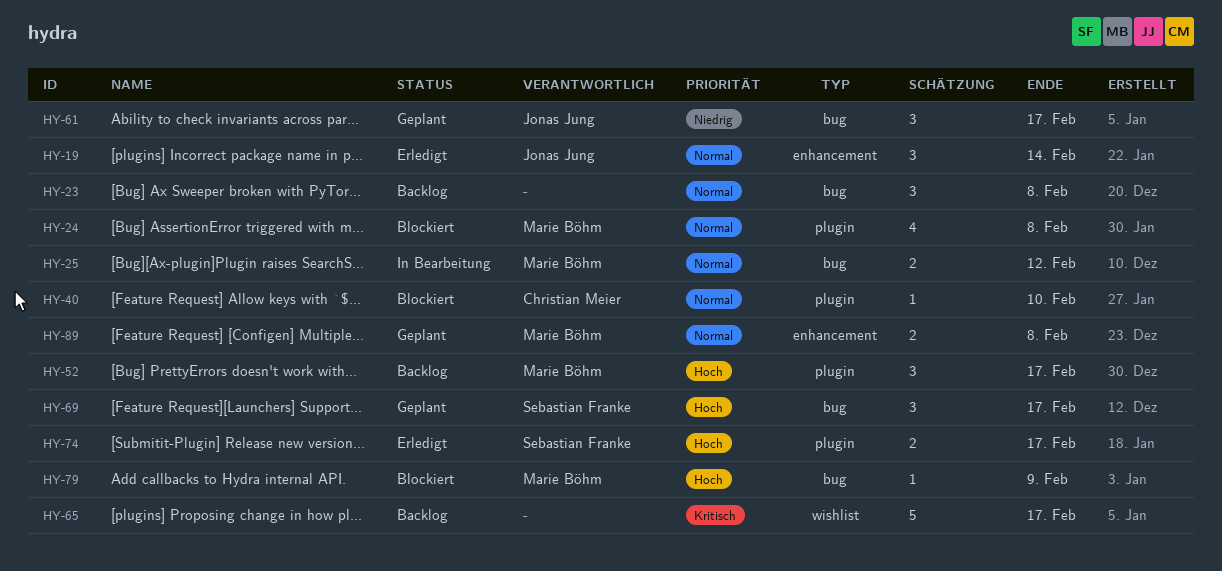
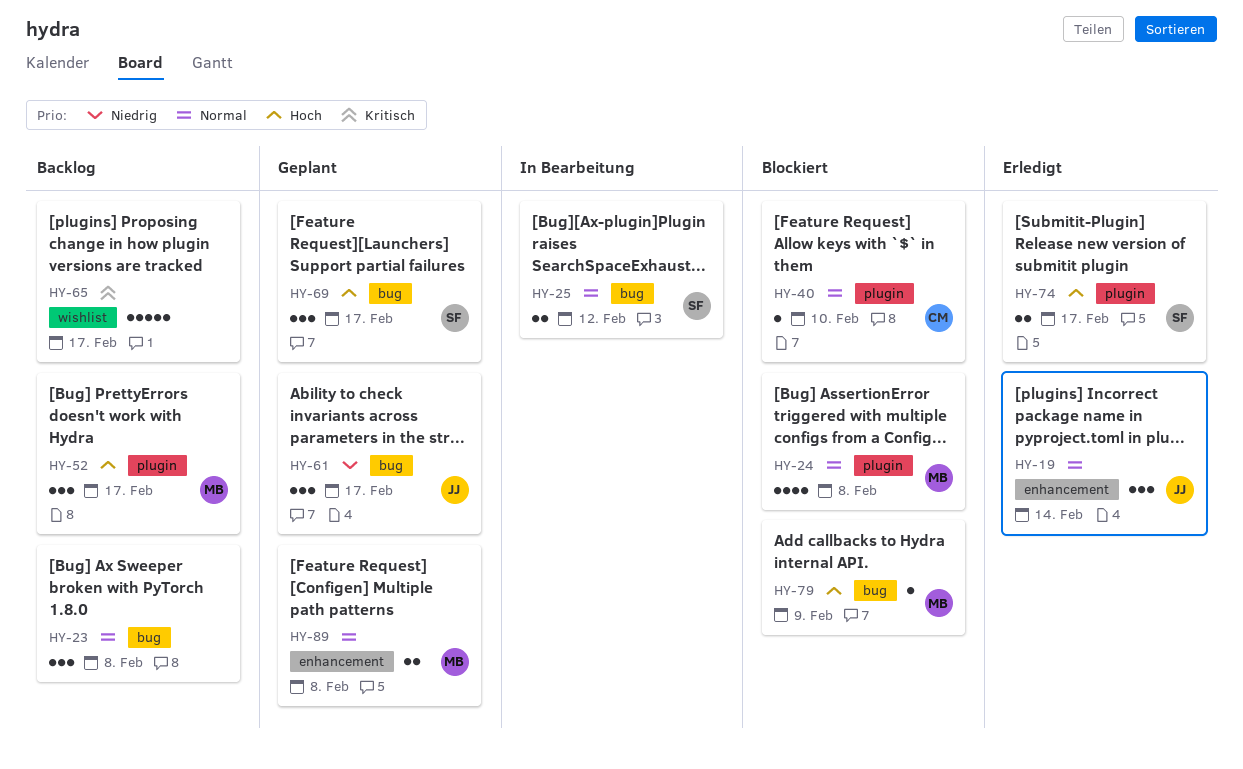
HY-25, owner: Marie Böhm -> Sebastian Franke

